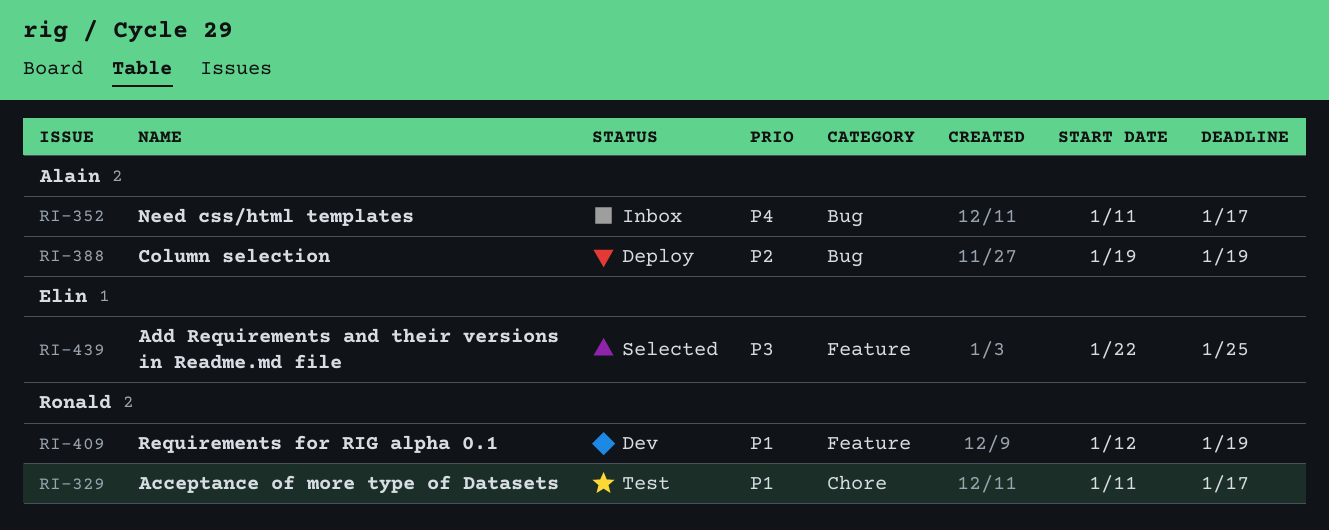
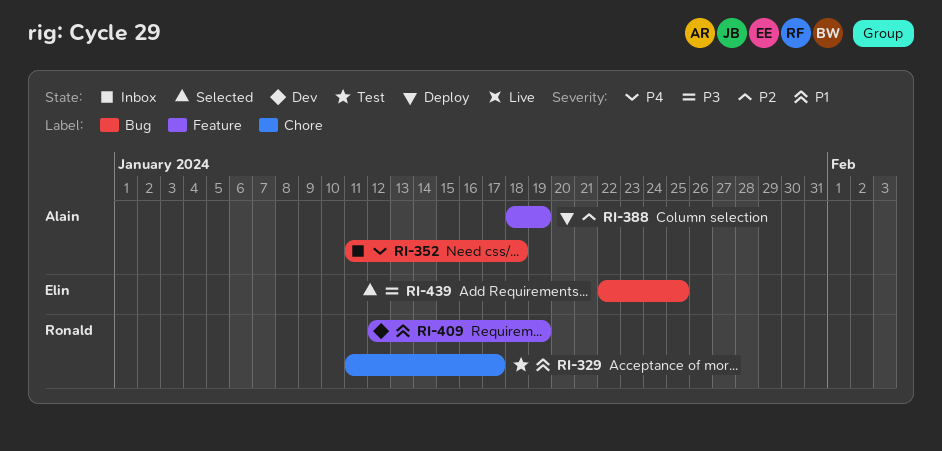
RI-352, due: Jan 17 -> Jan 18
RI-388, label: Bug -> Feature
RI-388, start: Jan 19 -> Jan 18
RI-439, label: Feature -> Bug

